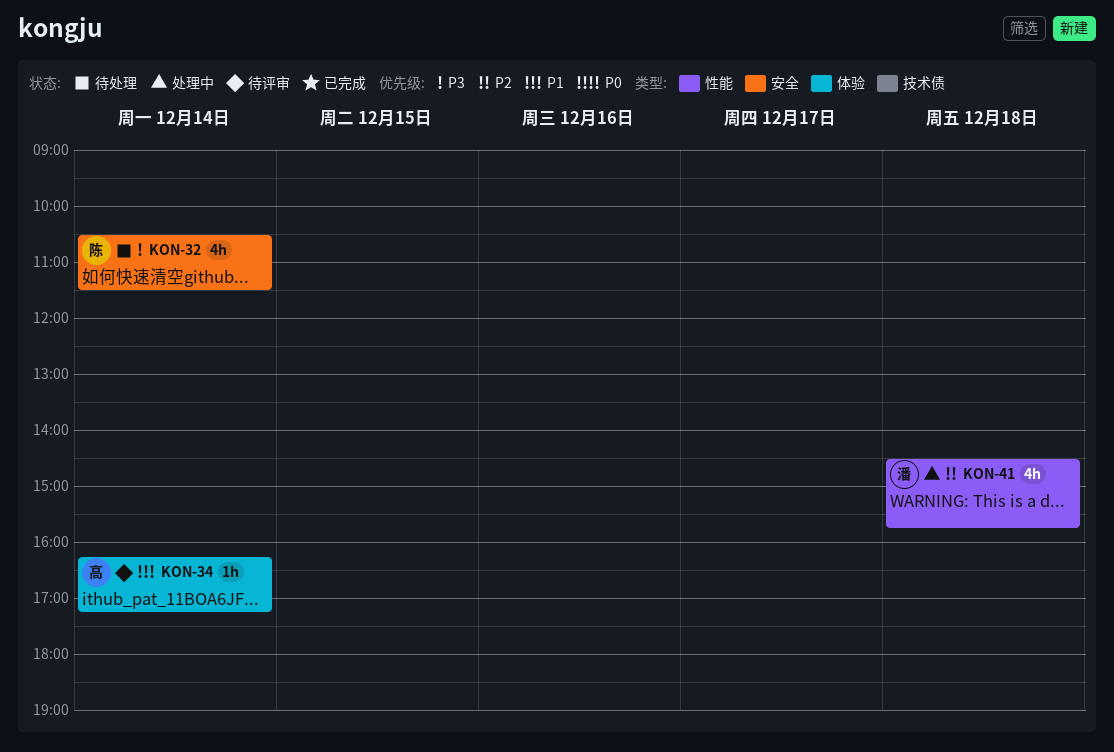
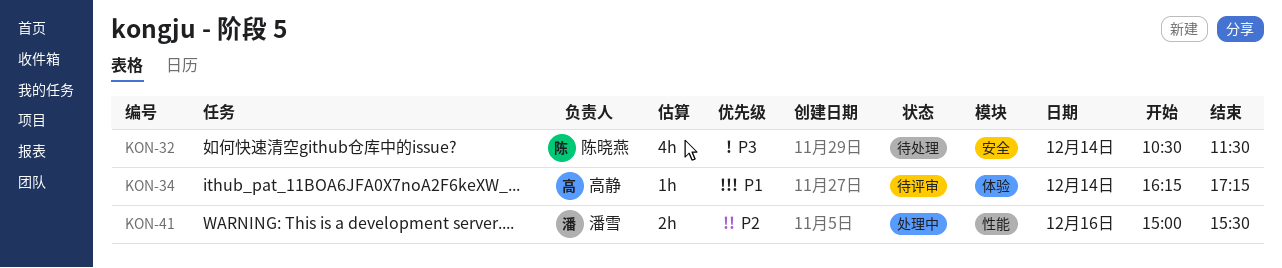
KON-41, estimate: 4h -> 2h
KON-41, day: Dec 18 -> Dec 16
KON-41, begins: 14:30 -> 15:00
KON-41, ends: 15:45 -> 15:30

